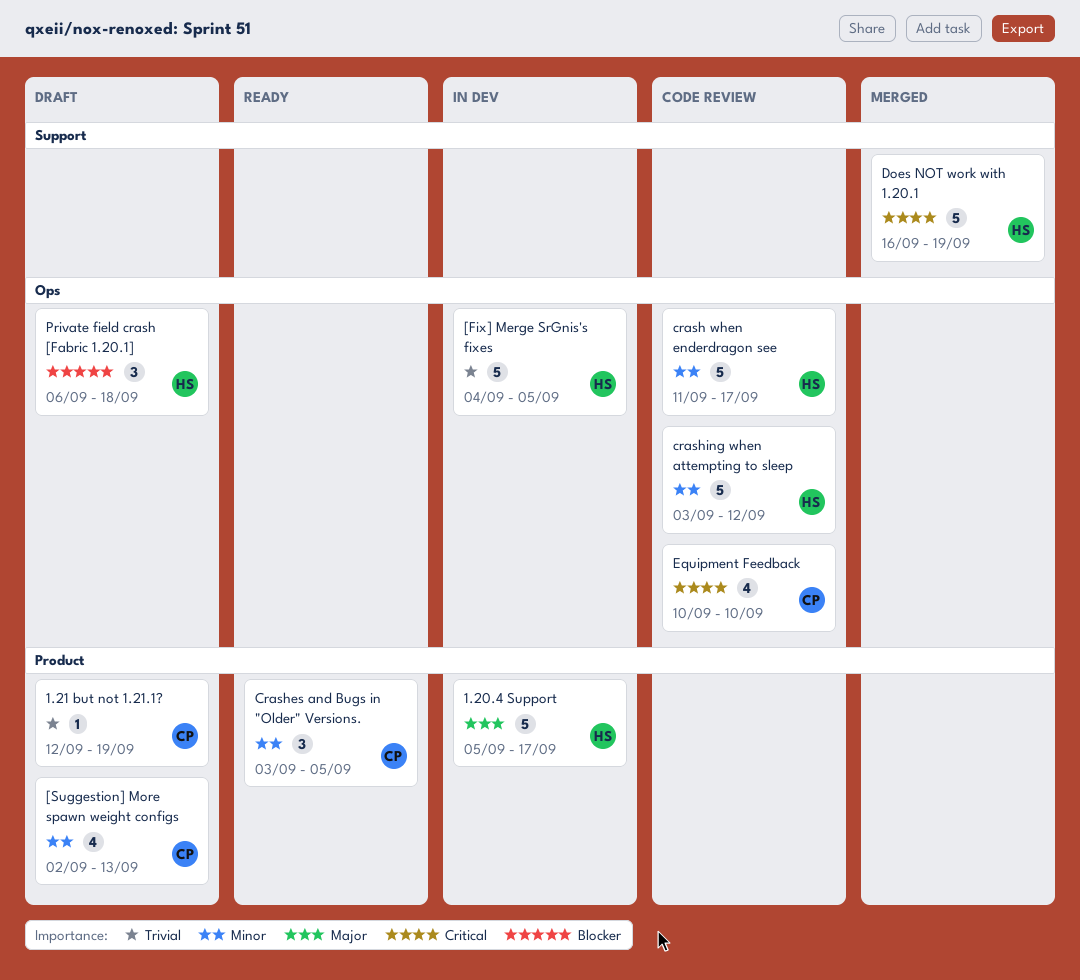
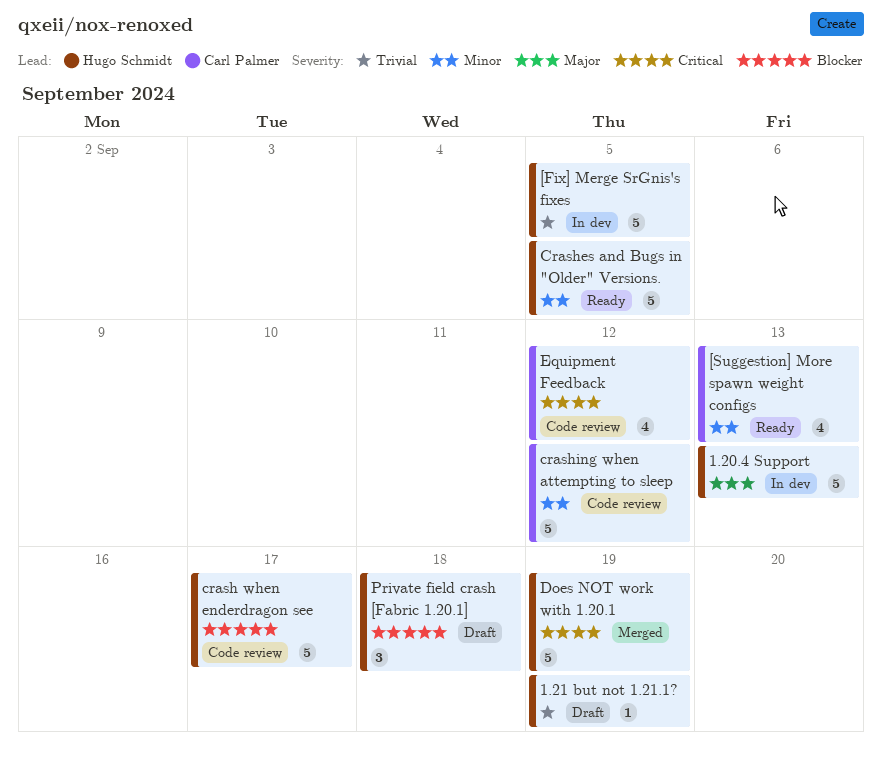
1.20.4 Support, due: Sep 17 -> Sep 13
1.21 but not 1.21.1?, owner: Carl Palmer -> Hugo Schmidt
[Suggestion] More spawn weight configs, status: Draft -> Ready
crash when enderdragon see, priority: Minor -> Blocker
Crashes and Bugs in "Older" Versions., owner: Carl Palmer -> Hugo Schmidt
Crashes and Bugs in "Older" Versions., estimate: 3 -> 5
crashing when attempting to sleep, owner: Hugo Schmidt -> Carl Palmer
Equipment Feedback, due: Sep 10 -> Sep 12

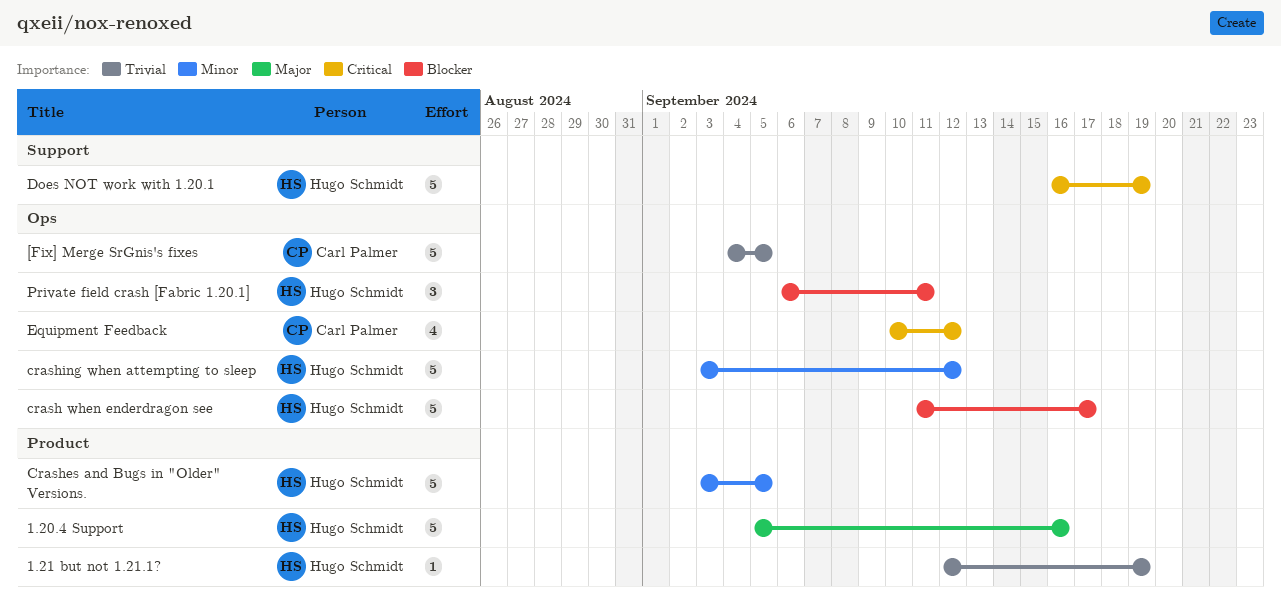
1.20.4 Support, due: Sep 13 -> Sep 16
[Fix] Merge SrGnis's fixes, owner: Hugo Schmidt -> Carl Palmer
[Suggestion] More spawn weight configs: present -> none
crashing when attempting to sleep, owner: Carl Palmer -> Hugo Schmidt
Private field crash [Fabric 1.20.1], due: Sep 18 -> Sep 11

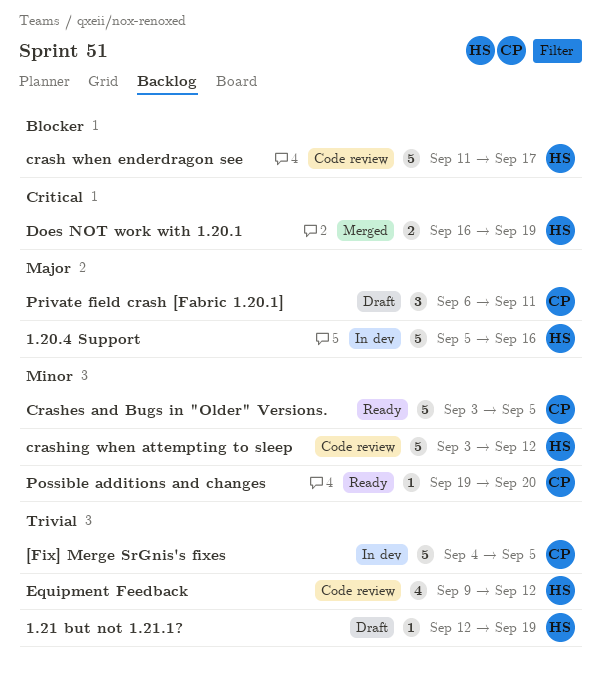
Crashes and Bugs in "Older" Versions., owner: Hugo Schmidt -> Carl Palmer
Does NOT work with 1.20.1, estimate: 5 -> 2
Equipment Feedback, owner: Carl Palmer -> Hugo Schmidt
Equipment Feedback, priority: Critical -> Trivial
Equipment Feedback, start: Sep 10 -> Sep 9
Possible additions and changes: none -> present
Private field crash [Fabric 1.20.1], owner: Hugo Schmidt -> Carl Palmer
Private field crash [Fabric 1.20.1], priority: Blocker -> Major

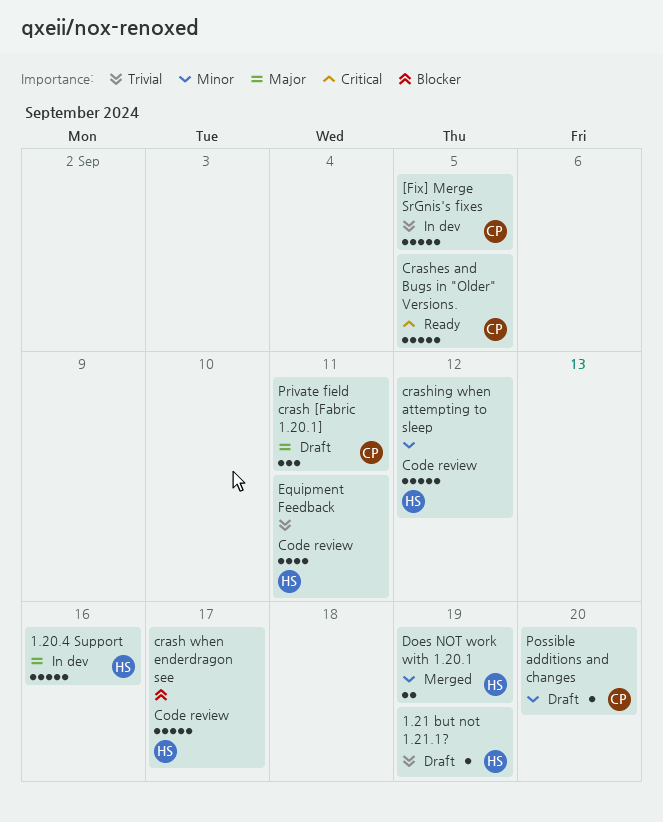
Crashes and Bugs in "Older" Versions., priority: Minor -> Critical
Does NOT work with 1.20.1, priority: Critical -> Minor
Equipment Feedback, due: Sep 12 -> Sep 11
Possible additions and changes, status: Ready -> Draft

